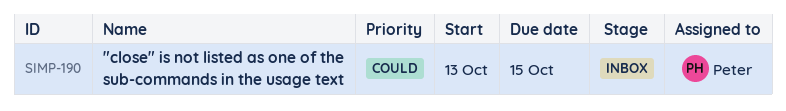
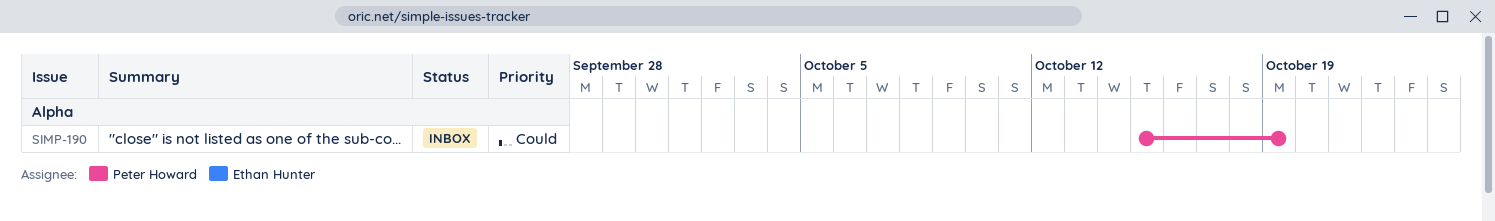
SIMP-190, start: Oct 13 -> Oct 15
SIMP-190, due: Oct 15 -> Oct 19

